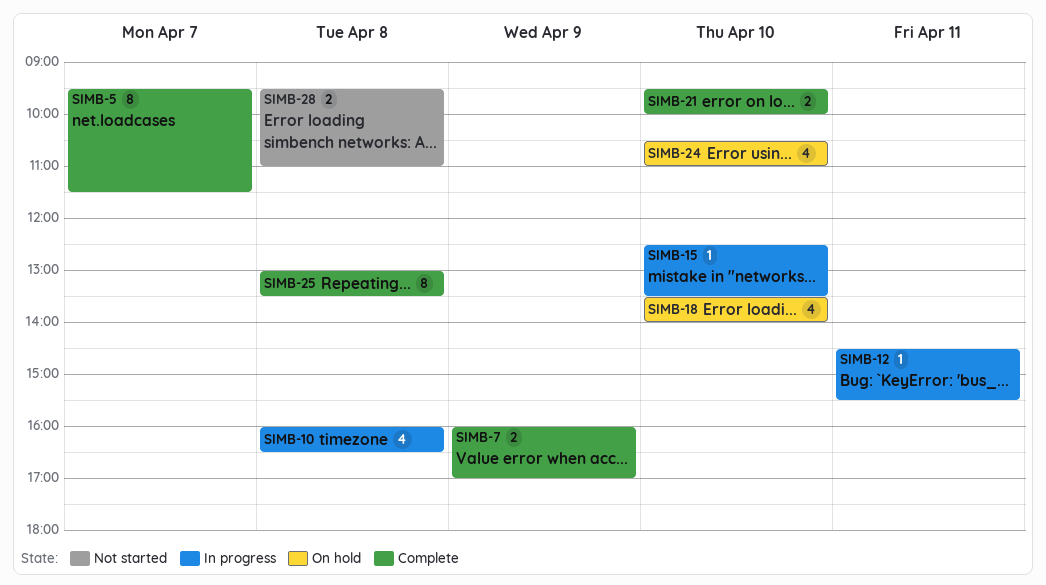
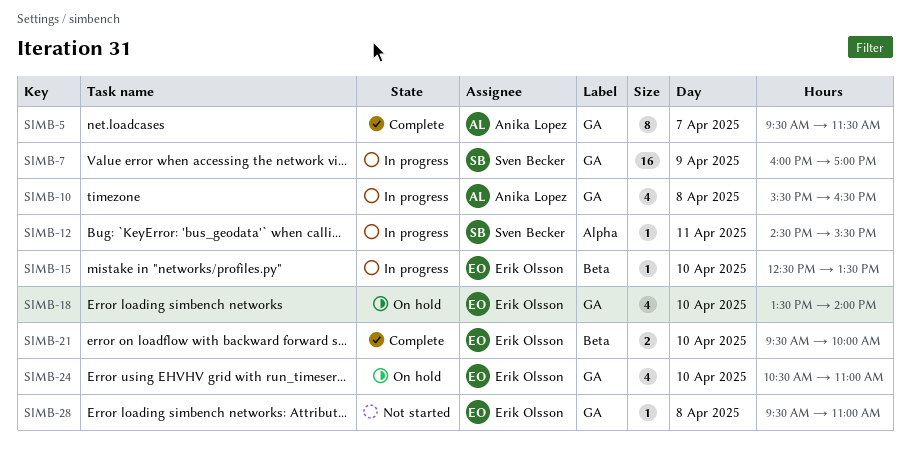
SIMB-7, status: Complete -> In progress
SIMB-7, estimate: 2 -> 16
SIMB-10, begins: 16:00 -> 15:30
SIMB-25: present -> none
SIMB-28, estimate: 2 -> 1

